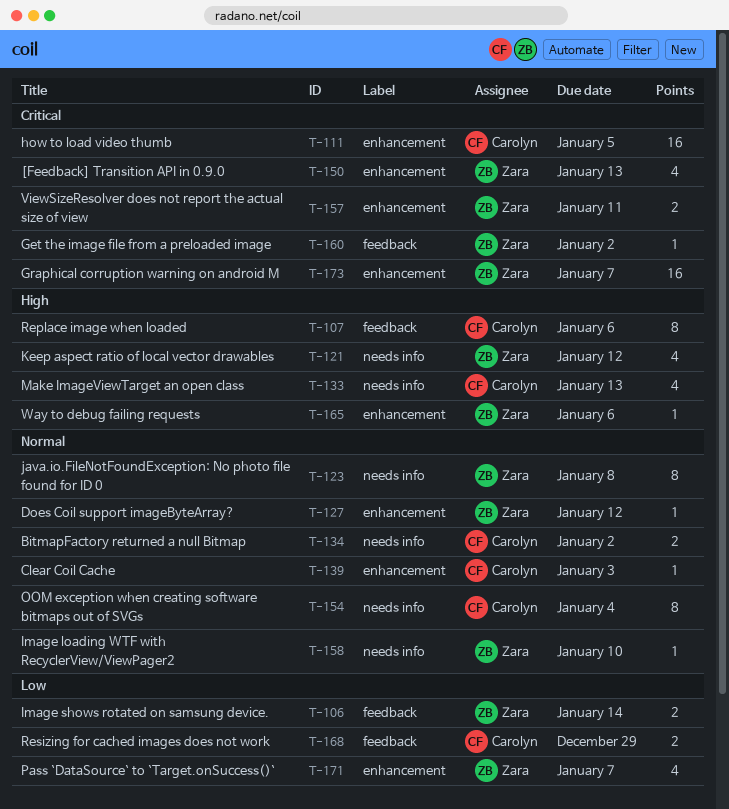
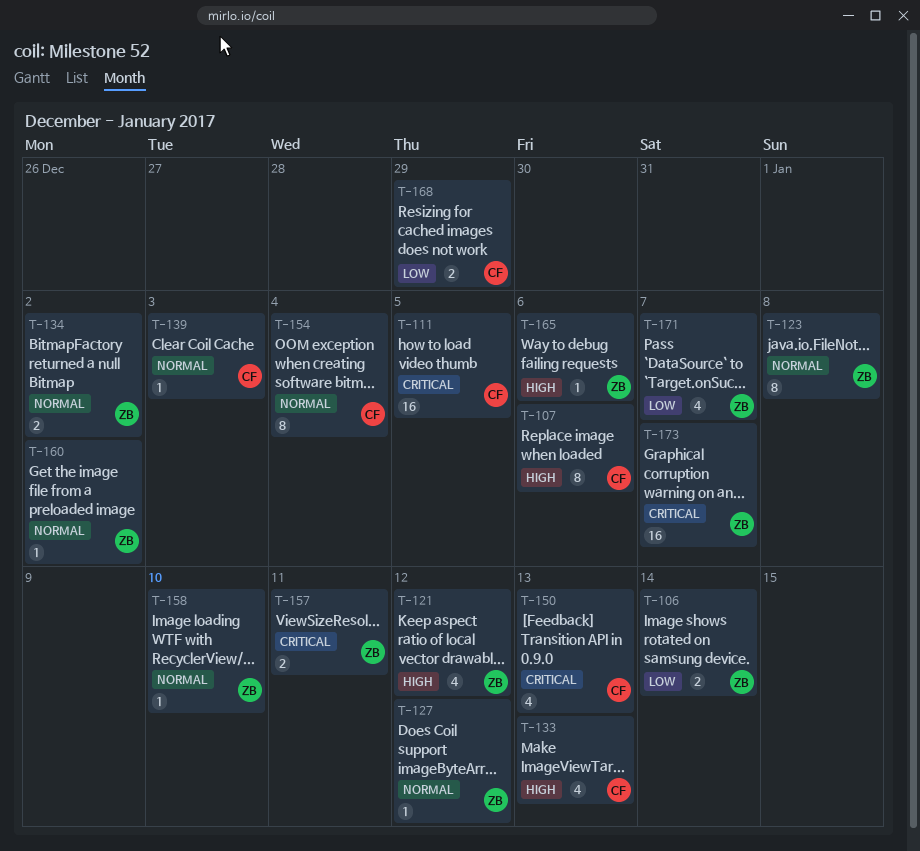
T-134, owner: Carolyn -> Zara
T-150, owner: Zara -> Carolyn
T-160, priority: Critical -> Normal

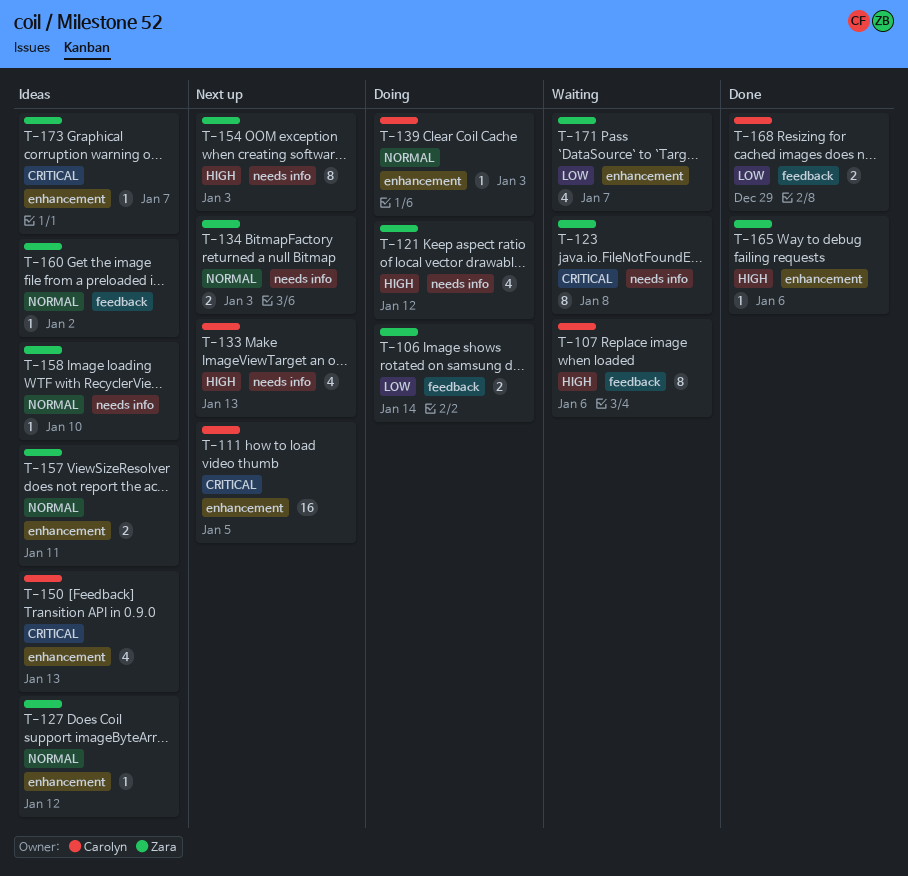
T-123, priority: Normal -> Critical
T-134, due: Jan 2 -> Jan 3
T-154, owner: Carolyn -> Zara
T-154, priority: Normal -> High
T-154, due: Jan 4 -> Jan 3
T-157, priority: Critical -> Normal
T-173, estimate: 16 -> 1

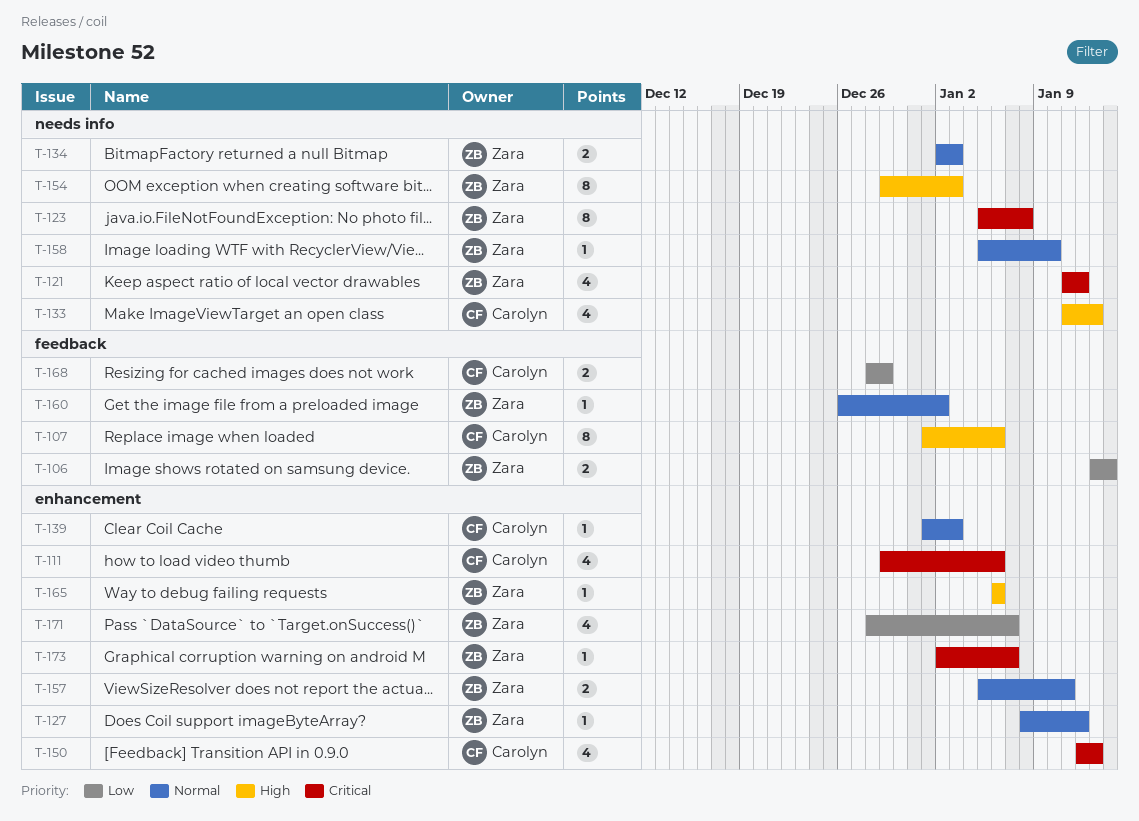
T-111, estimate: 16 -> 4
T-111, due: Jan 5 -> Jan 6
T-121, priority: High -> Critical

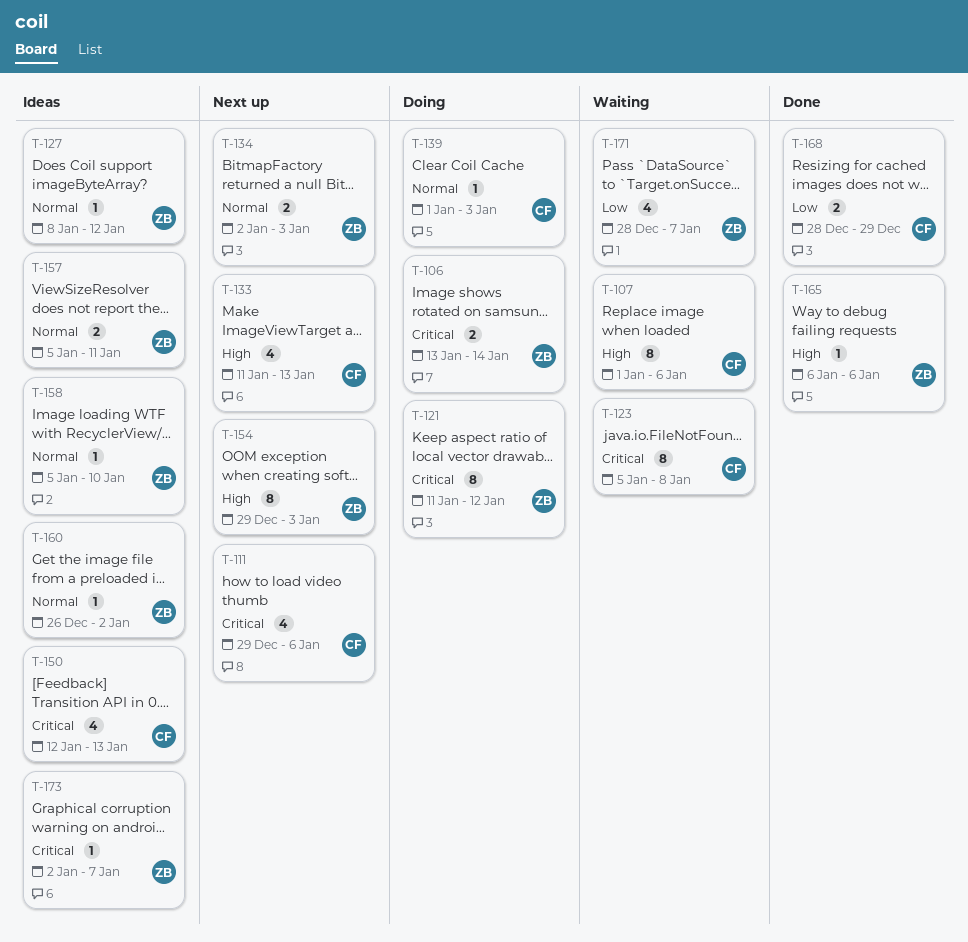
T-106, priority: Low -> Critical
T-121, estimate: 4 -> 8
T-123, owner: Zara -> Carolyn

